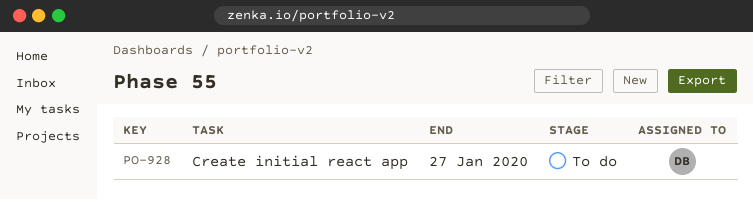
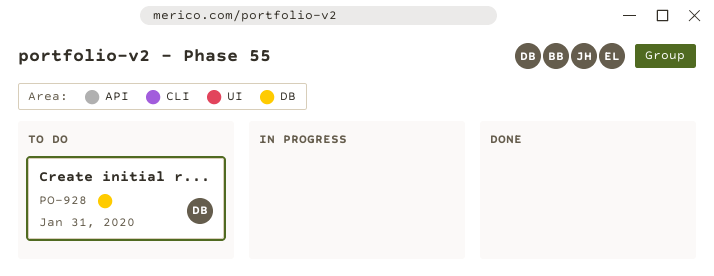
PO-928, due: Jan 27 -> Jan 31

